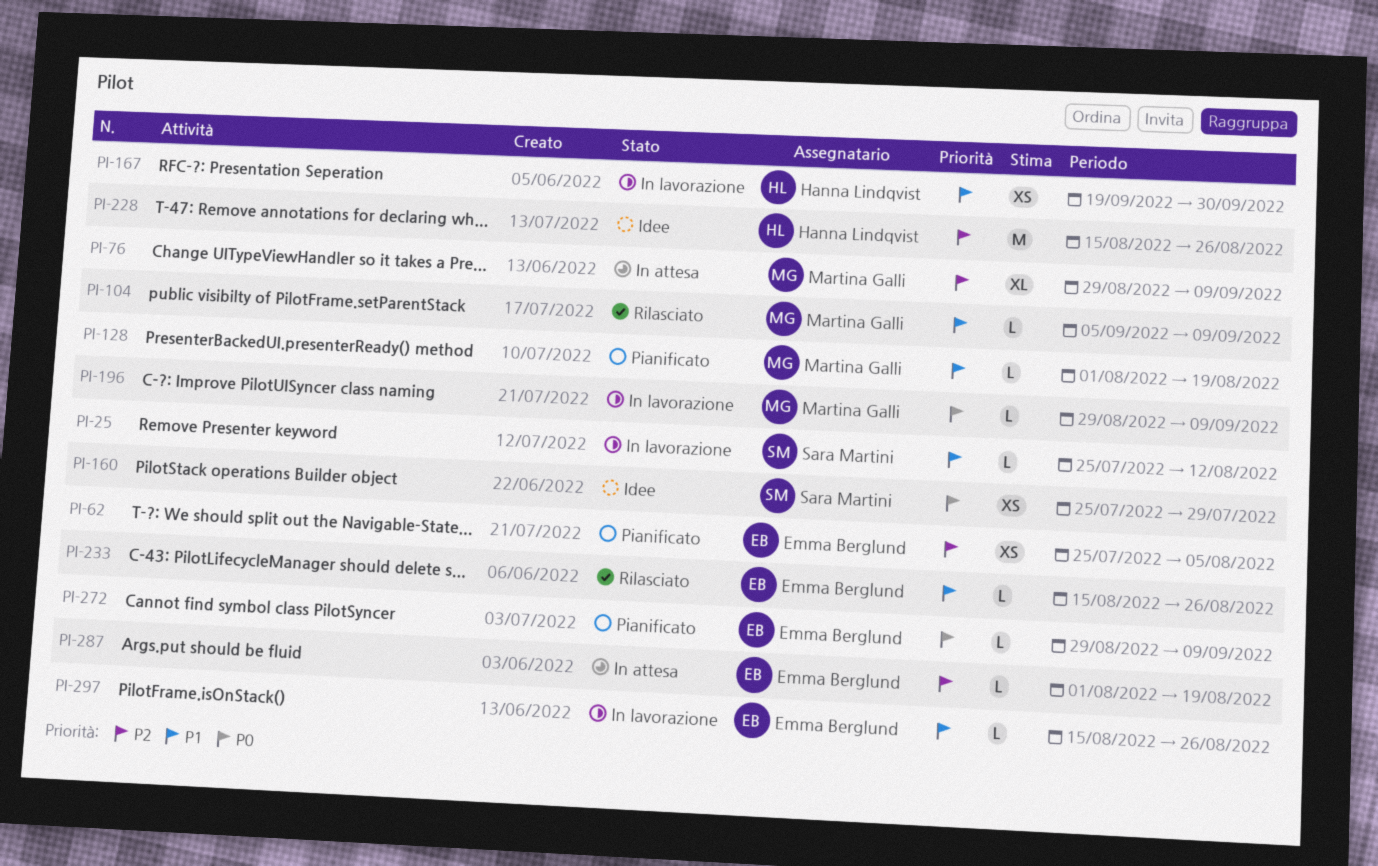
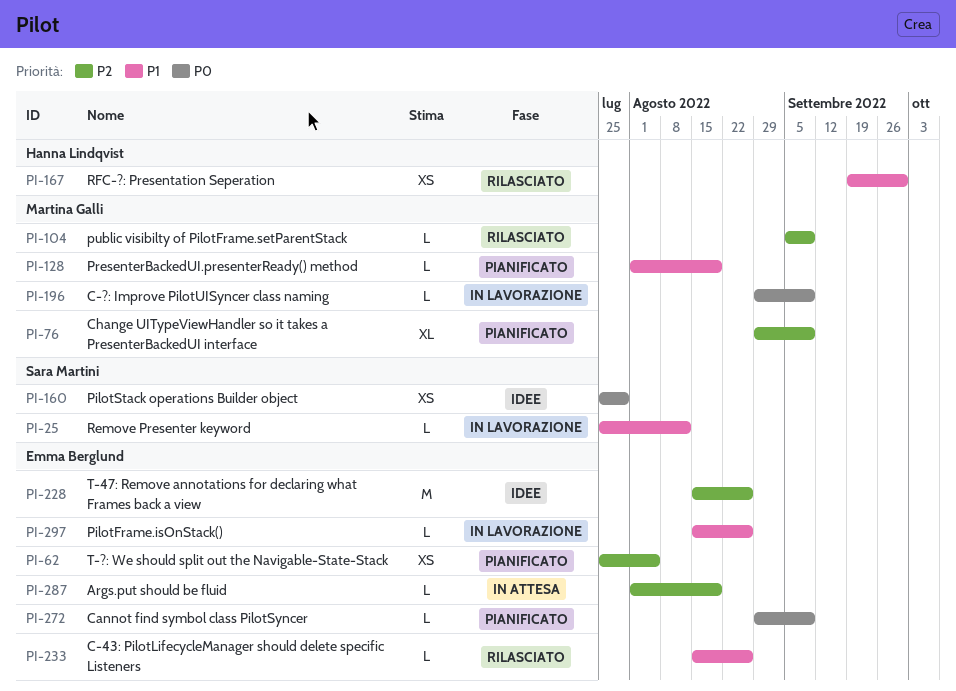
PI-76, status: In attesa -> Pianificato
PI-104, priority: P1 -> P2
PI-167, status: In lavorazione -> Rilasciato
PI-228, owner: Hanna Lindqvist -> Emma Berglund

